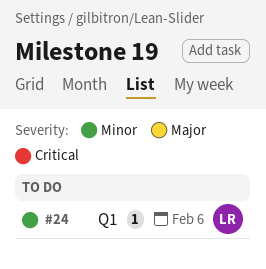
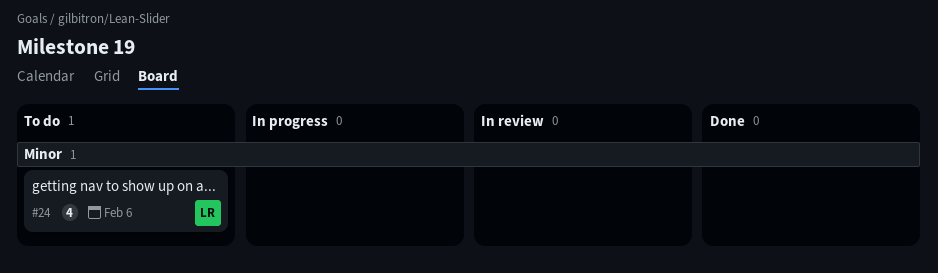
#24, estimate: 1 -> 4

